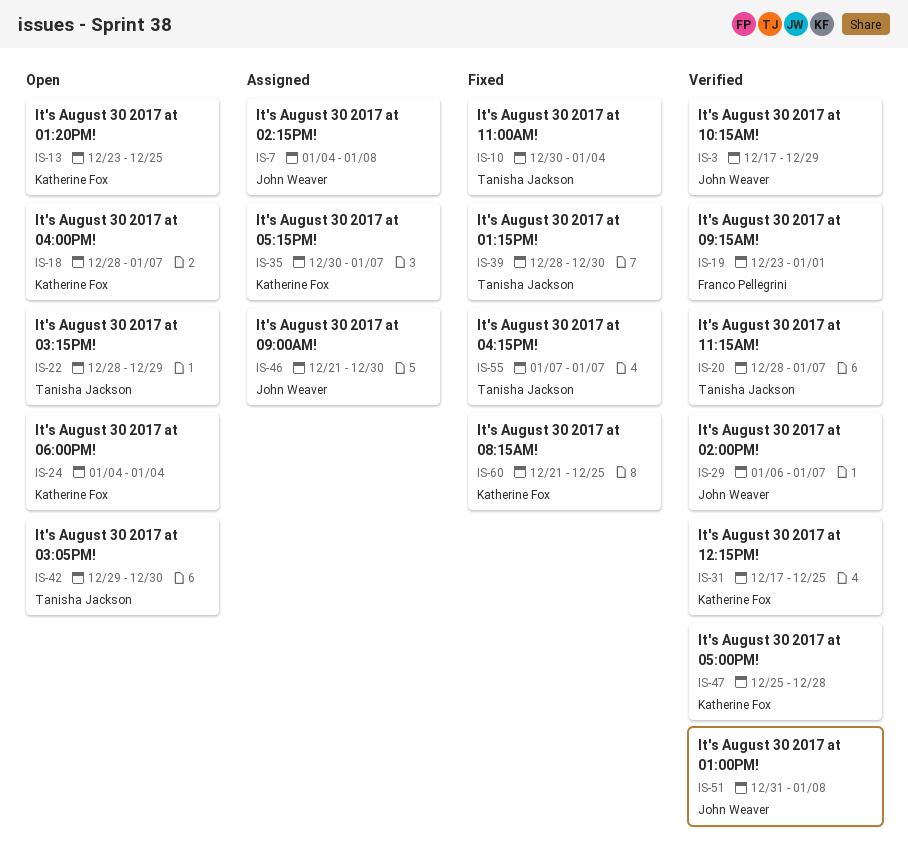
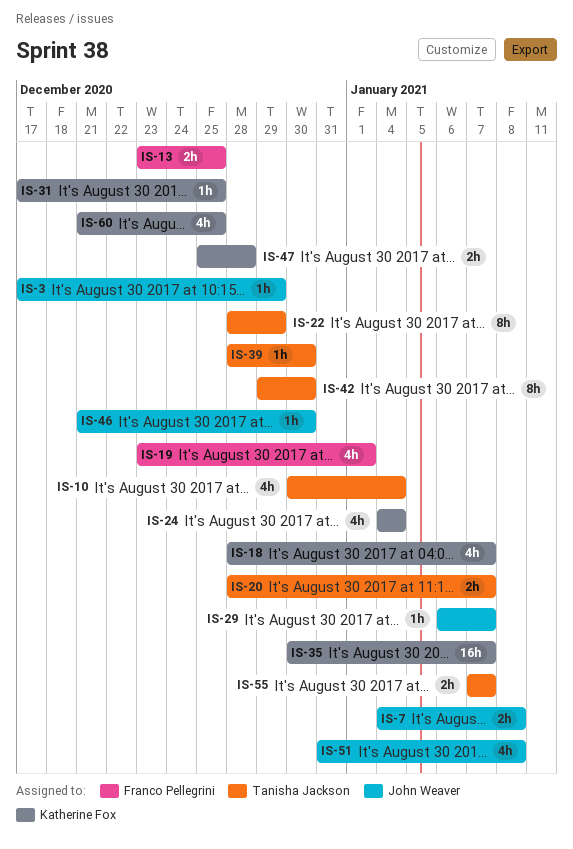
IS-13, owner: Katherine Fox -> Franco Pellegrini

